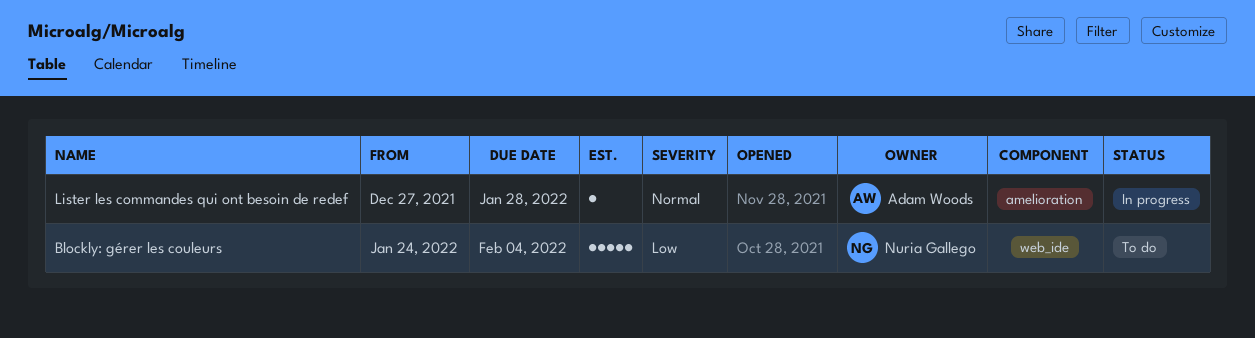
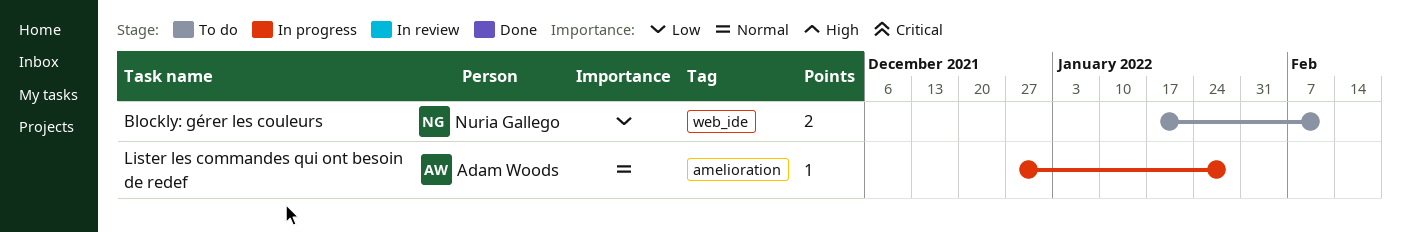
Blockly: gérer les couleurs, estimate: 5 -> 2
Blockly: gérer les couleurs, start: Jan 24 -> Jan 17
Blockly: gérer les couleurs, due: Feb 4 -> Feb 11

